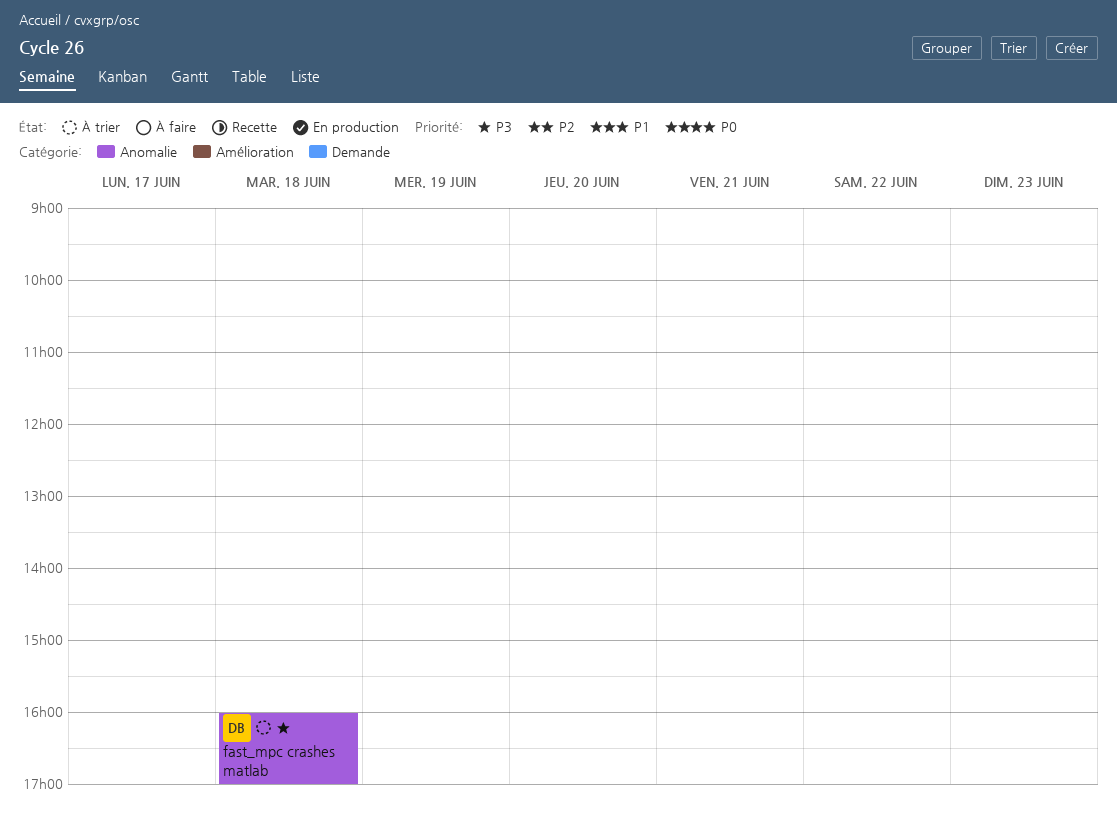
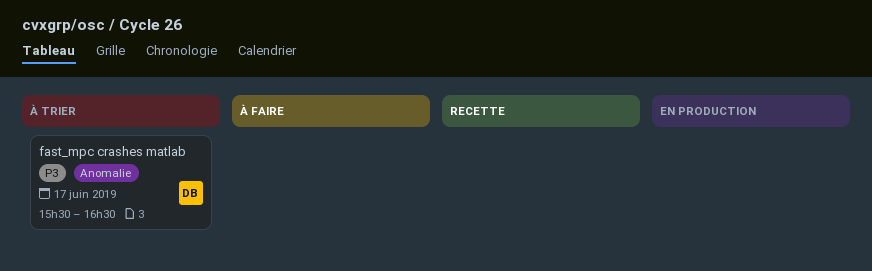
fast_mpc crashes matlab, day: Jun 18 -> Jun 17
fast_mpc crashes matlab, begins: 16:00 -> 15:30
fast_mpc crashes matlab, ends: 17:00 -> 16:30

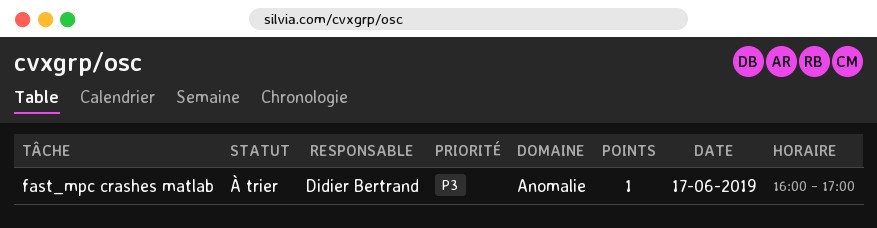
fast_mpc crashes matlab, begins: 15:30 -> 16:00
fast_mpc crashes matlab, ends: 16:30 -> 17:00

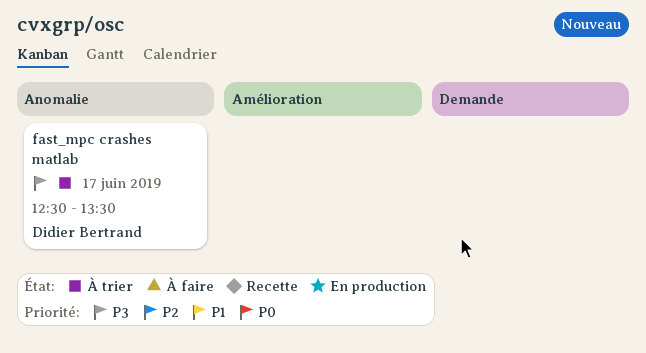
fast_mpc crashes matlab, begins: 16:00 -> 12:30
fast_mpc crashes matlab, ends: 17:00 -> 13:30

